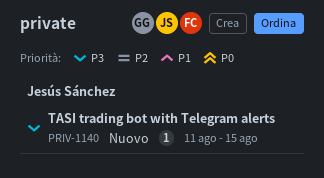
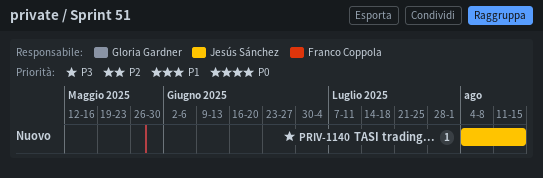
PRIV-1140, start: Aug 11 -> Aug 4

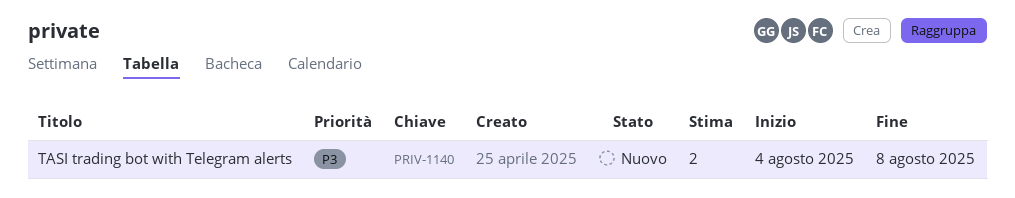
PRIV-1140, estimate: 1 -> 2
PRIV-1140, due: Aug 15 -> Aug 8

